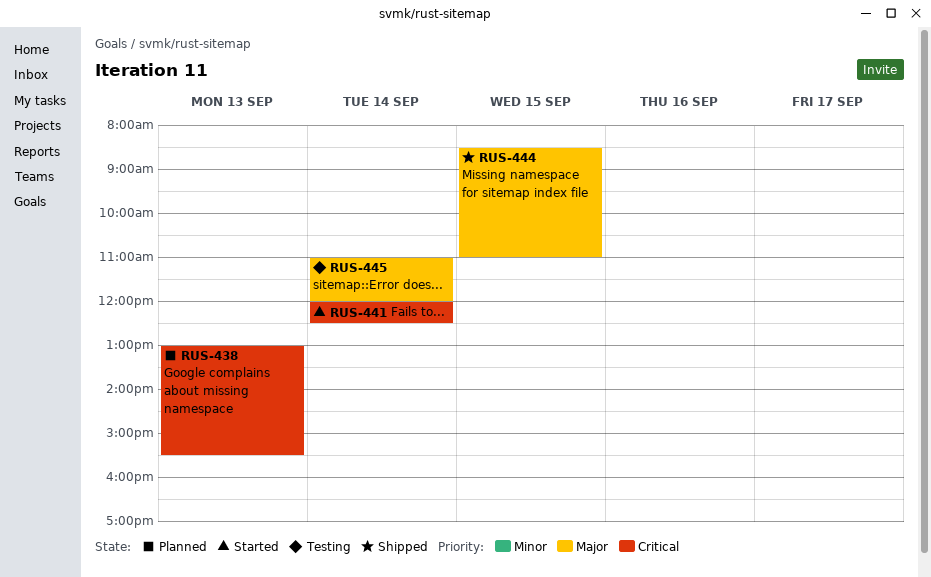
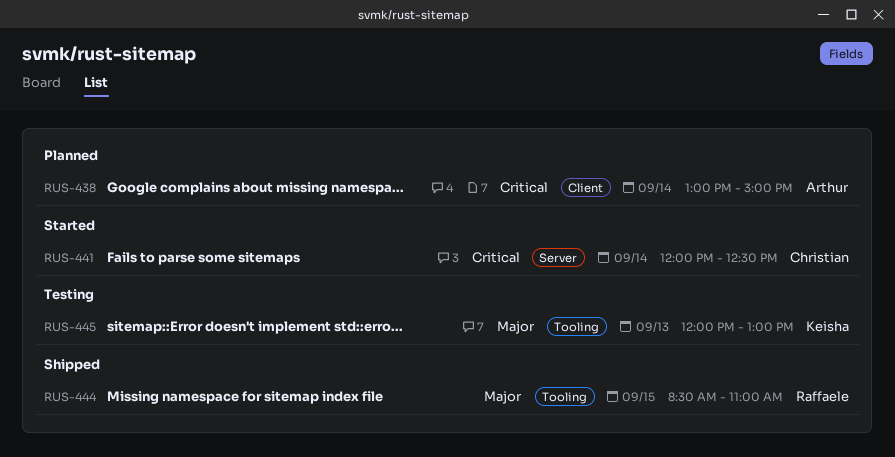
RUS-438, day: Sep 13 -> Sep 14
RUS-438, ends: 15:30 -> 15:00
RUS-445, day: Sep 14 -> Sep 13
RUS-445, begins: 11:00 -> 12:00
RUS-445, ends: 12:00 -> 13:00

